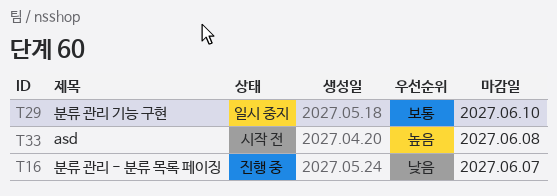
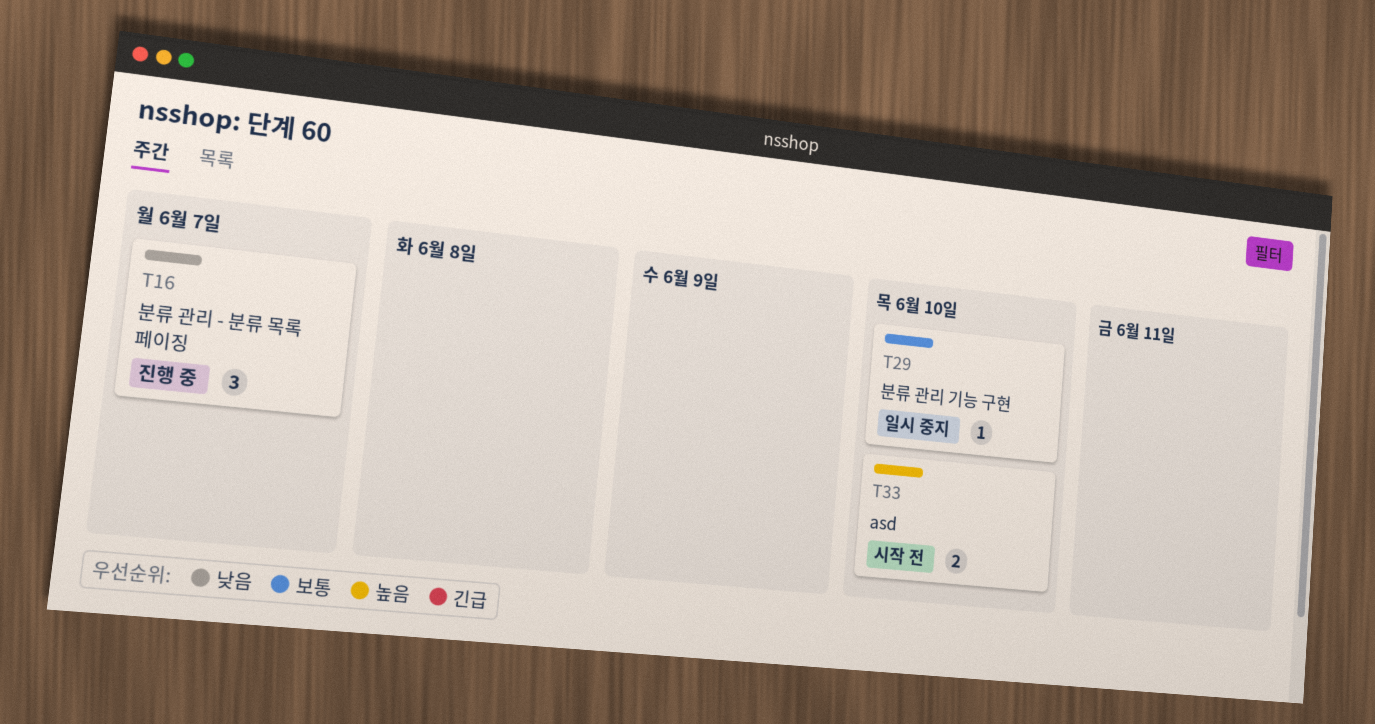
T33, due: Jun 8 -> Jun 10

